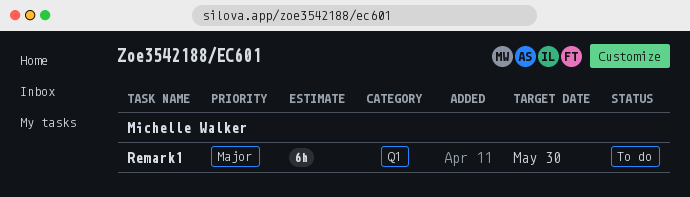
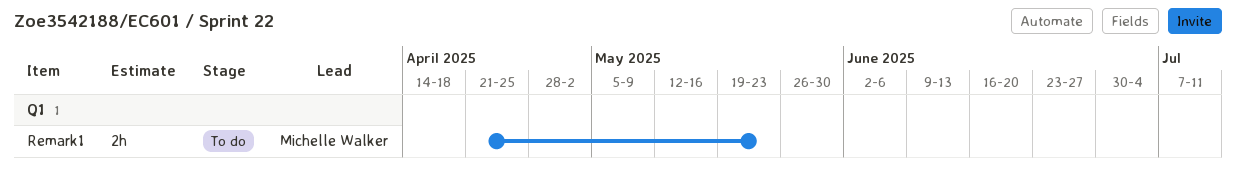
Remark1, estimate: 6h -> 2h
Remark1, due: May 30 -> May 23

